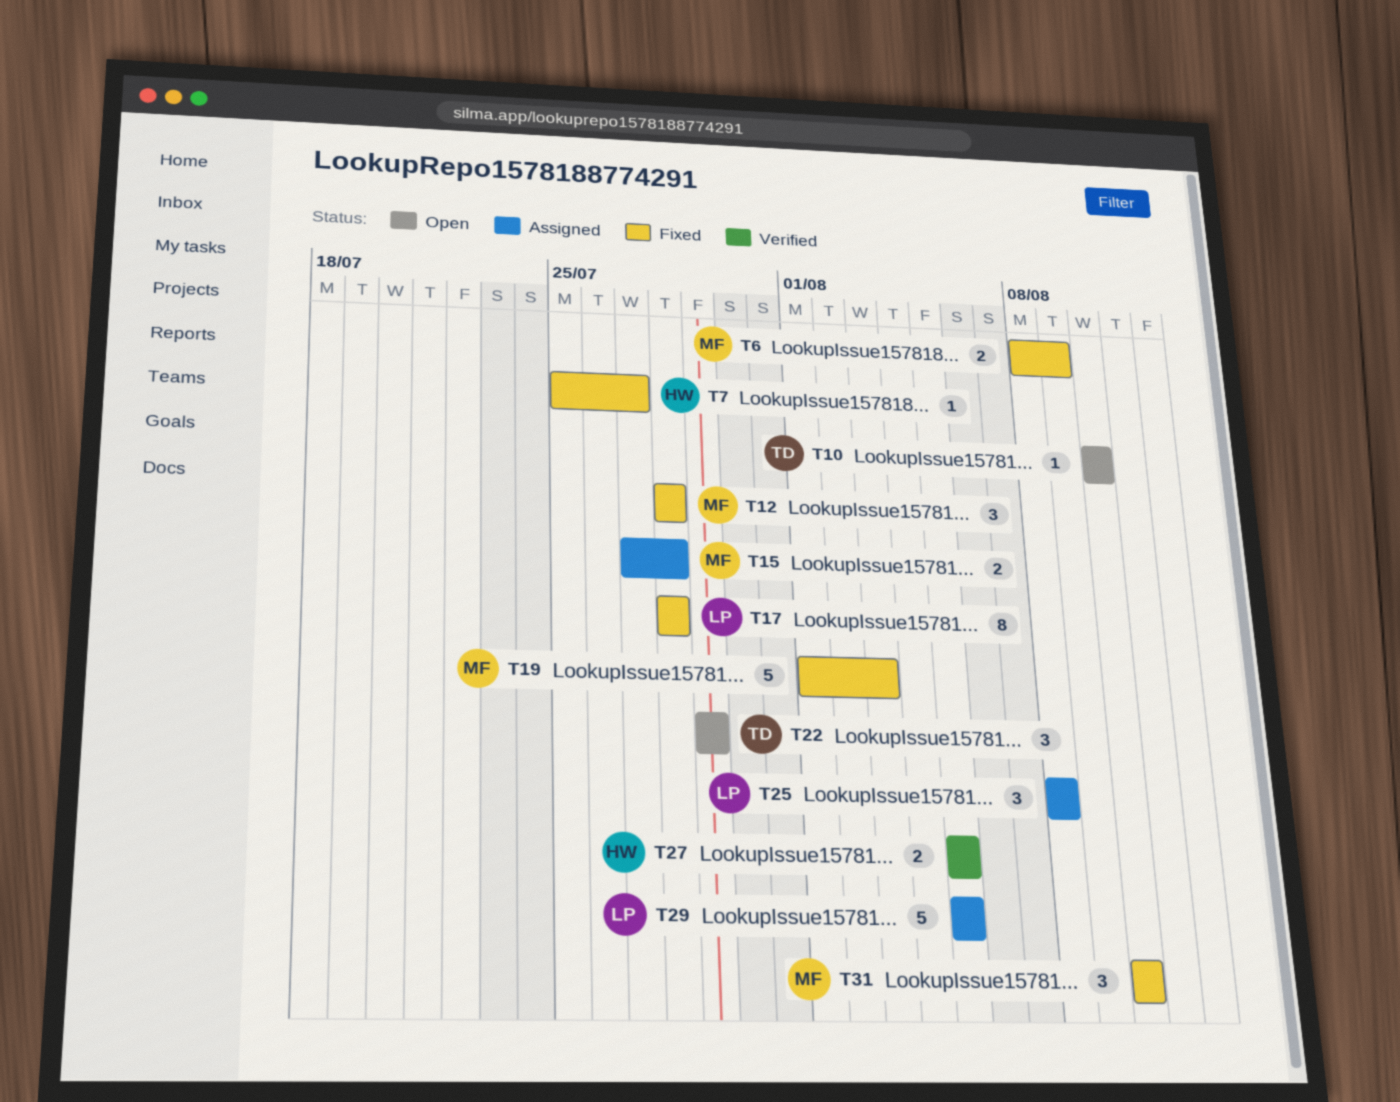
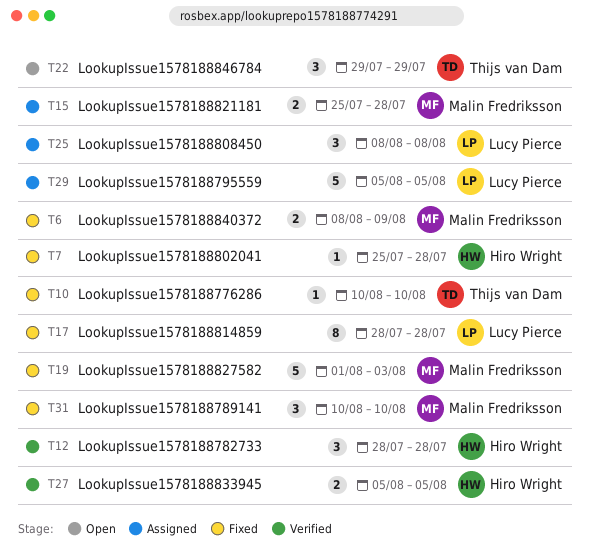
T7, due: Jul 27 -> Jul 28
T10, status: Open -> Fixed
T12, status: Fixed -> Verified
T12, owner: Malin Fredriksson -> Hiro Wright
T15, start: Jul 27 -> Jul 25

